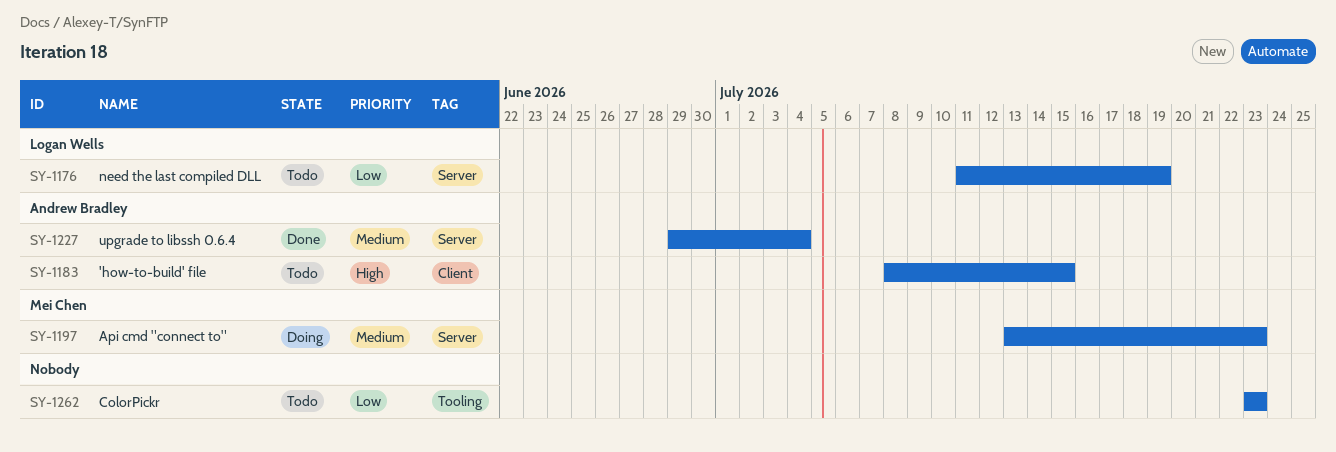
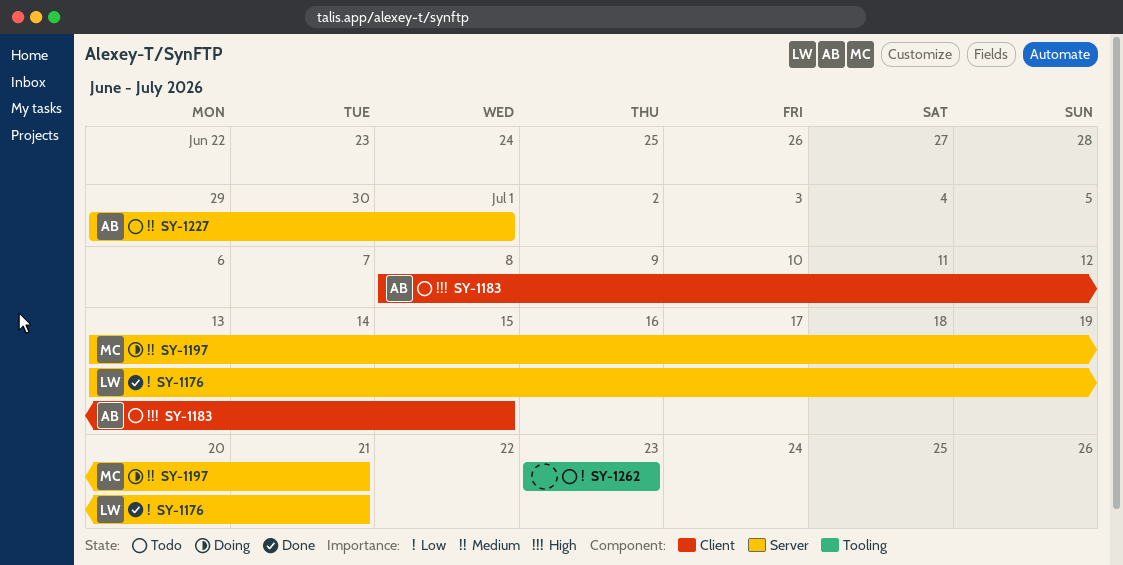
SY-1176, status: Todo -> Done
SY-1176, start: Jul 11 -> Jul 13
SY-1176, due: Jul 19 -> Jul 21
SY-1197, due: Jul 23 -> Jul 21
SY-1227, status: Done -> Todo
SY-1227, due: Jul 4 -> Jul 1

